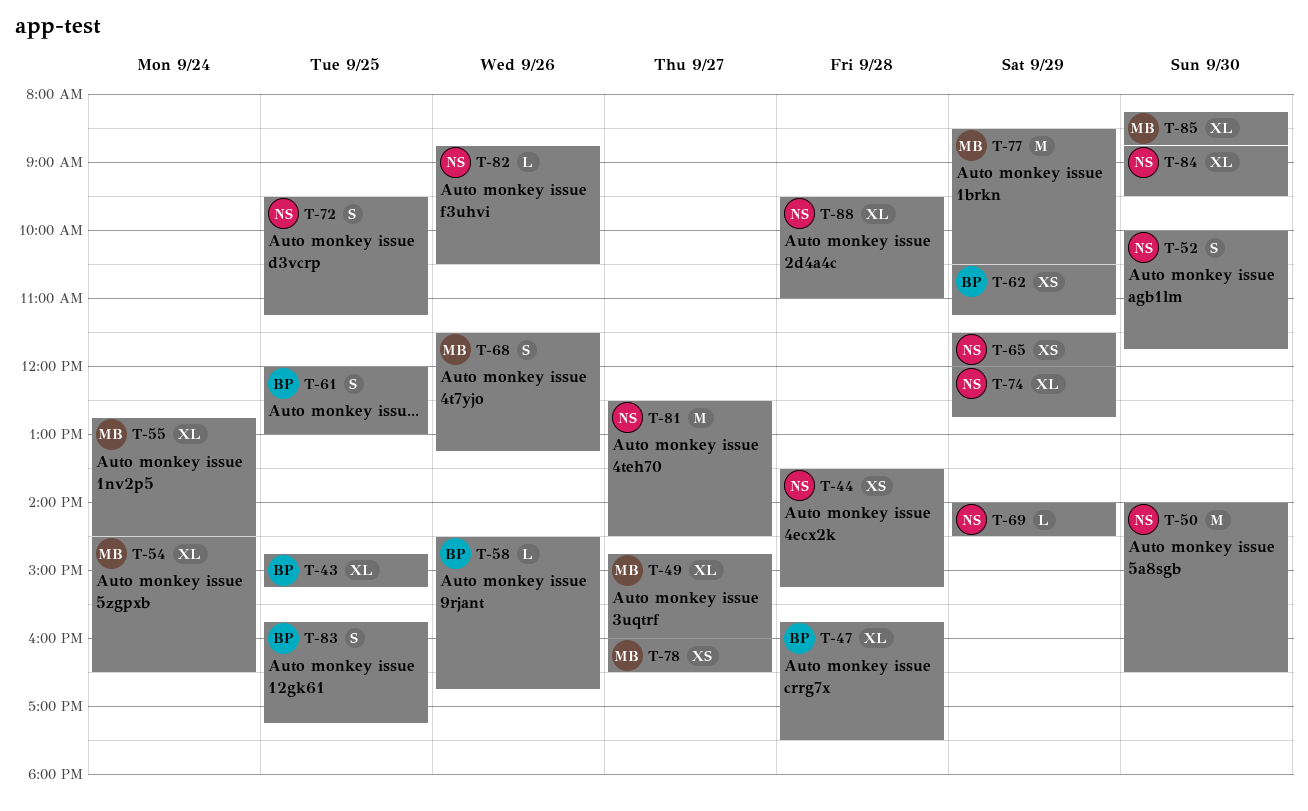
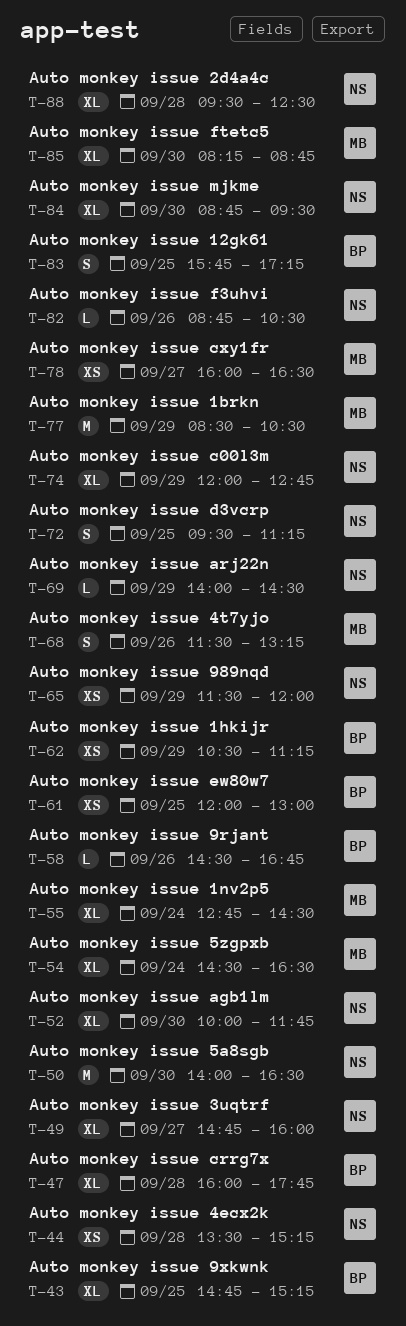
T-47, begins: 15:45 -> 16:00
T-47, ends: 17:30 -> 17:45
T-49, owner: MB -> NS
T-52, estimate: S -> XL
T-61, estimate: S -> XS
T-81: present -> none
T-88, ends: 11:00 -> 12:30

